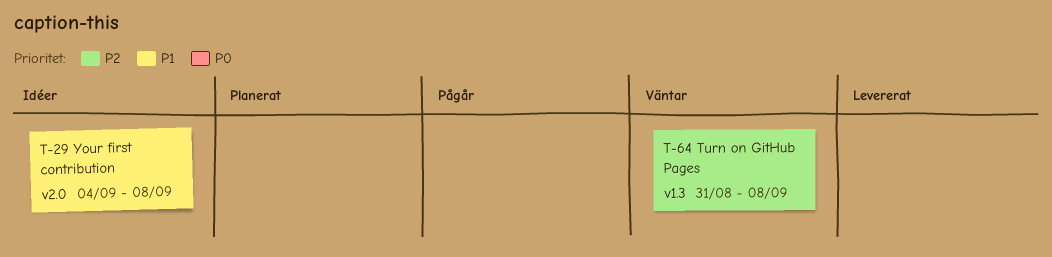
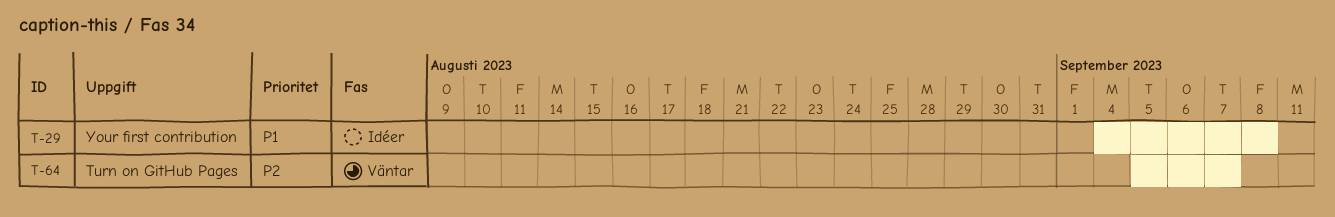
T-64, start: Aug 31 -> Sep 5
T-64, due: Sep 8 -> Sep 7

